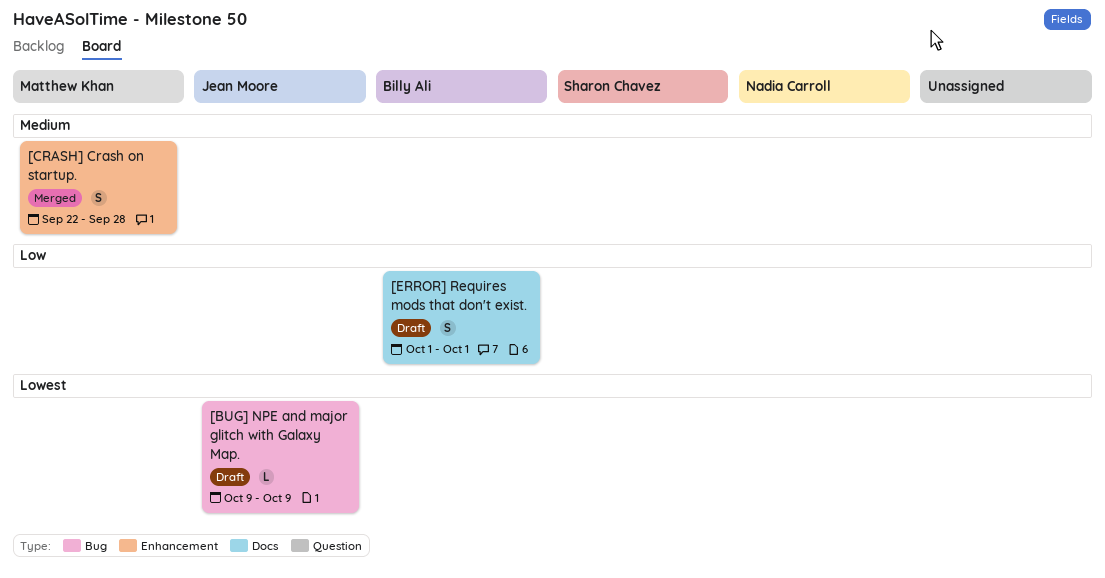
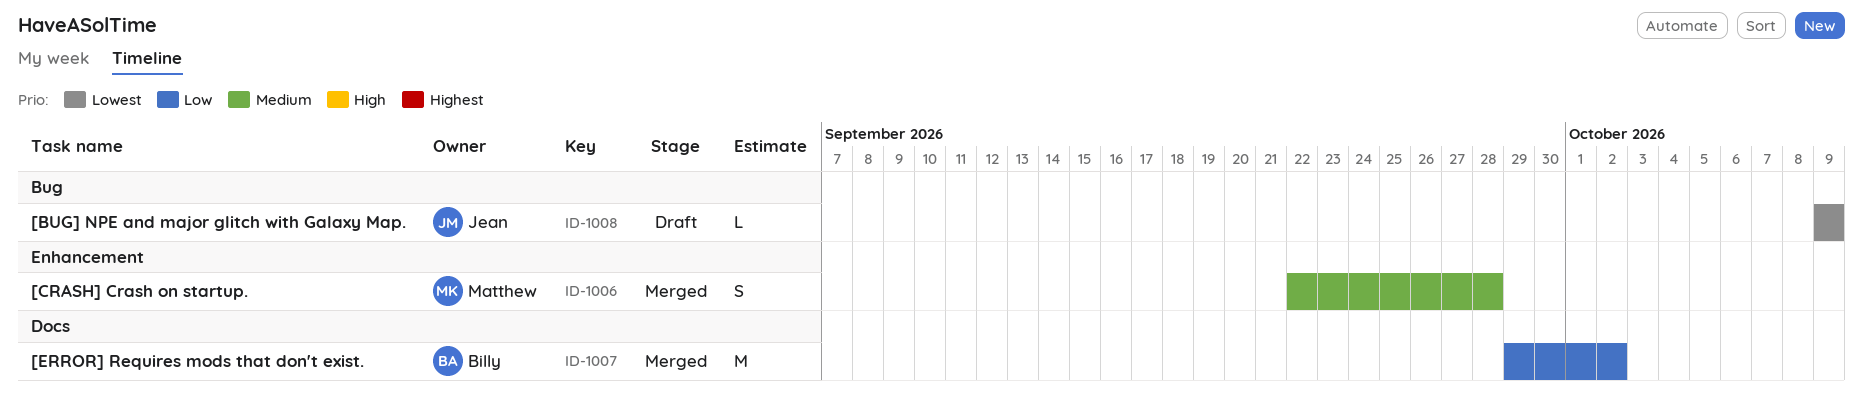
[ERROR] Requires mods that don't exist., status: Draft -> Merged
[ERROR] Requires mods that don't exist., estimate: S -> M
[ERROR] Requires mods that don't exist., start: Oct 1 -> Sep 29
[ERROR] Requires mods that don't exist., due: Oct 1 -> Oct 2

